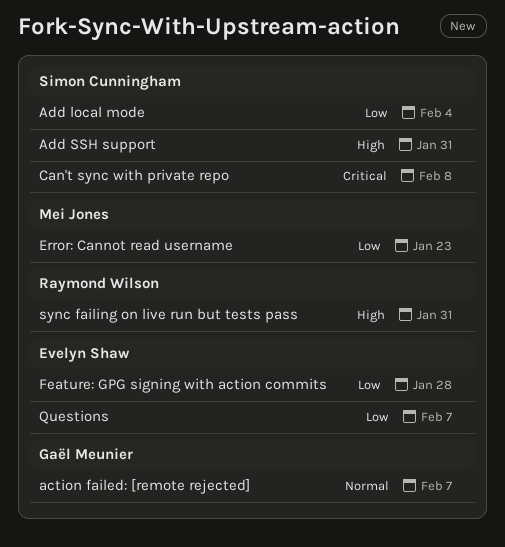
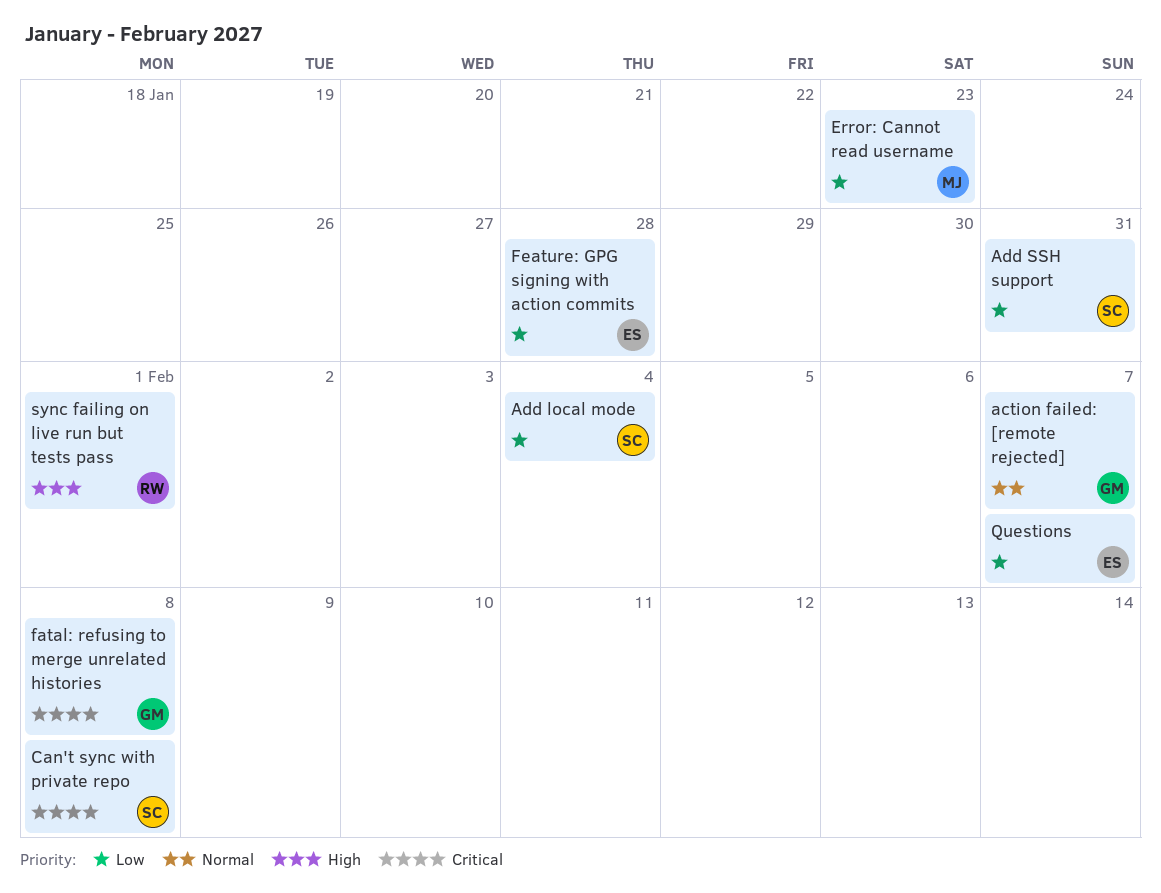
Add SSH support, priority: High -> Low
fatal: refusing to merge unrelated histories: none -> present
sync failing on live run but tests pass, due: Jan 31 -> Feb 1

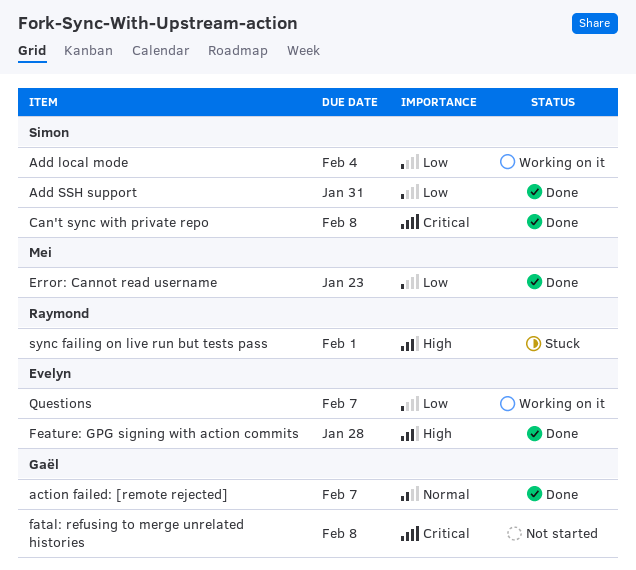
Feature: GPG signing with action commits, priority: Low -> High

